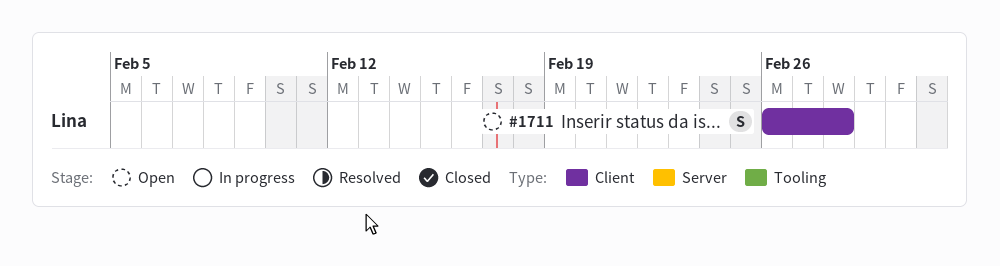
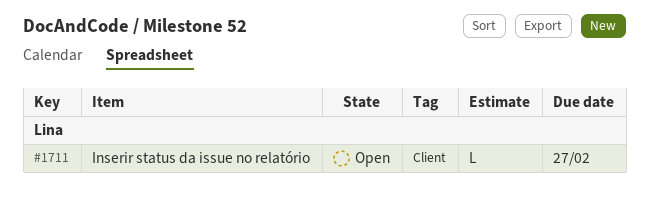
#1711, estimate: S -> L
#1711, due: Feb 28 -> Feb 27

